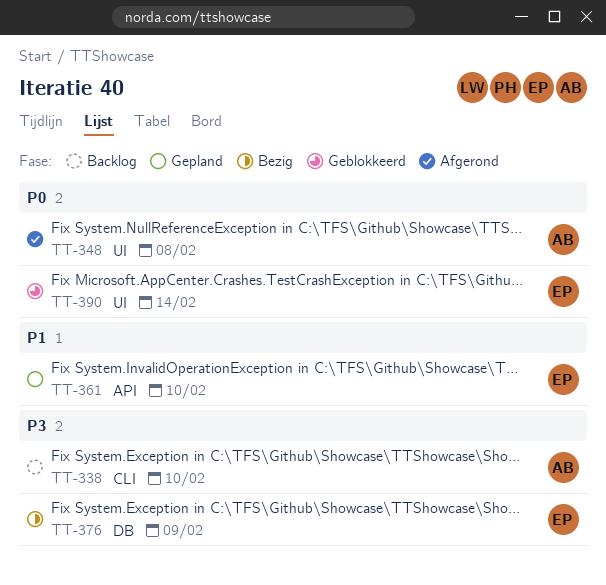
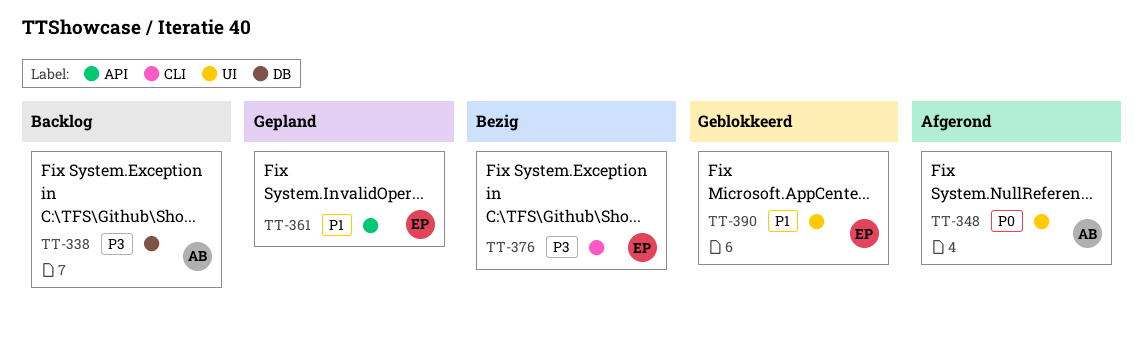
TT-338, label: CLI -> DB
TT-376, label: DB -> CLI
TT-390, priority: P0 -> P1

